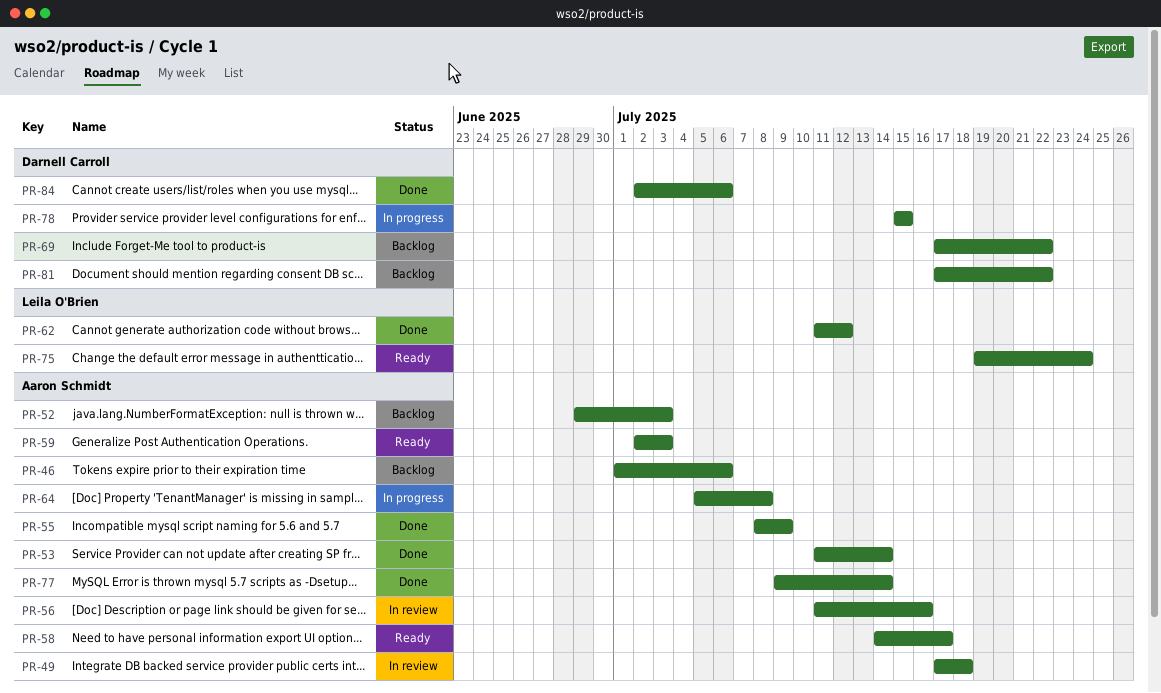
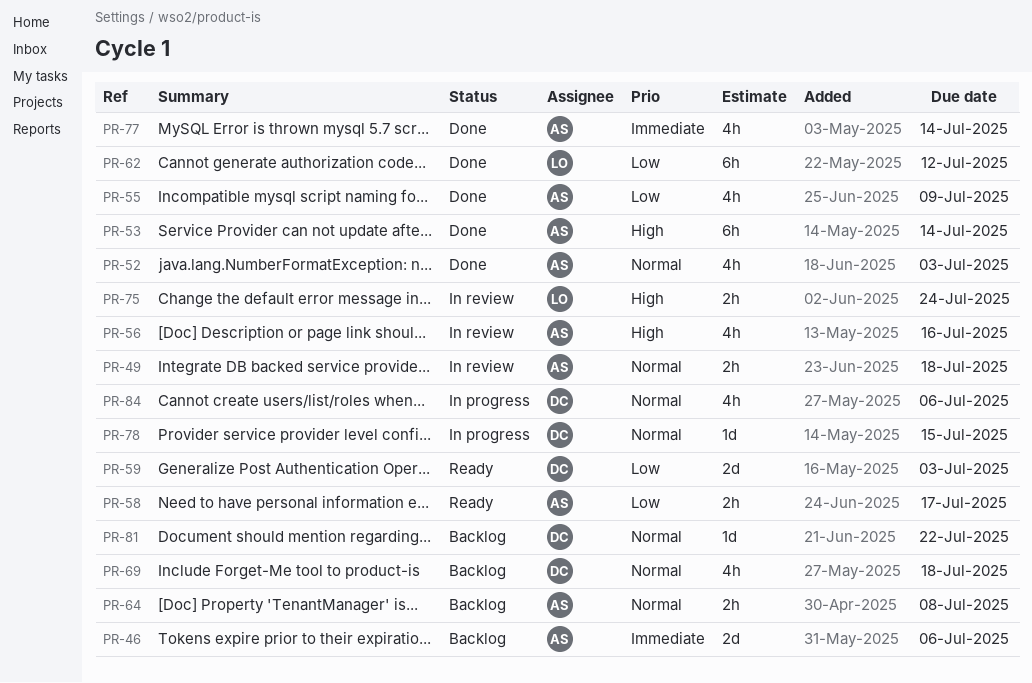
PR-52, status: Backlog -> Done
PR-59, owner: Aaron Schmidt -> Darnell Carroll
PR-64, status: In progress -> Backlog
PR-69, due: Jul 22 -> Jul 18
PR-75, status: Ready -> In review
PR-84, status: Done -> In progress

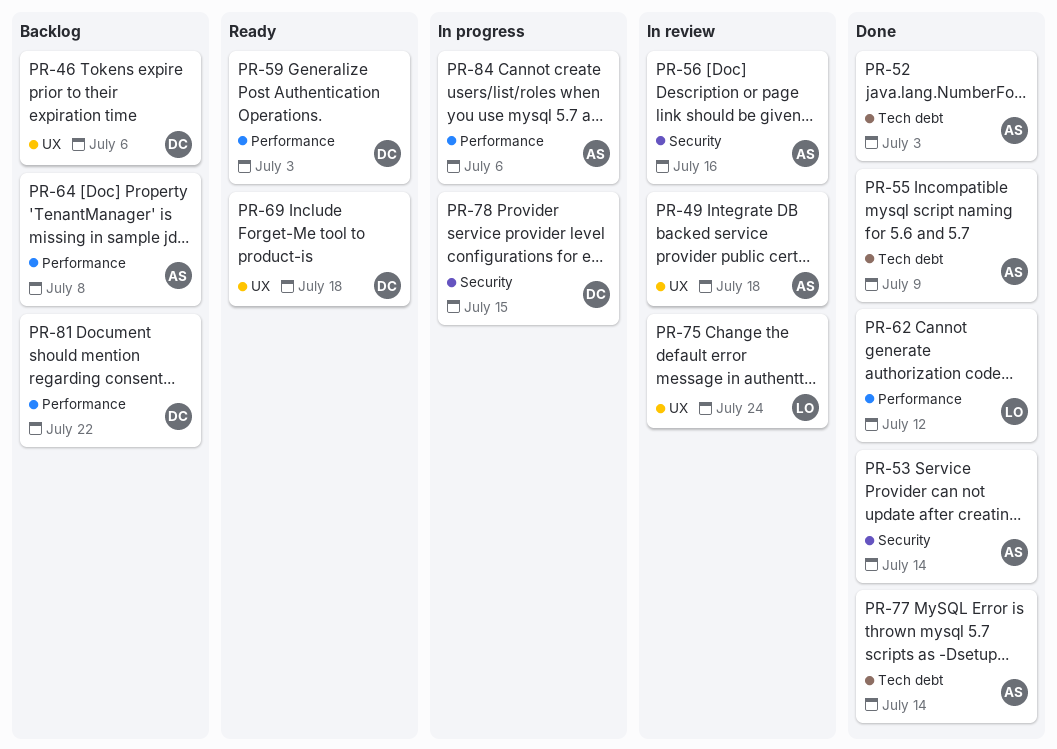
PR-46, owner: AS -> DC
PR-58: present -> none
PR-69, status: Backlog -> Ready
PR-84, owner: DC -> AS

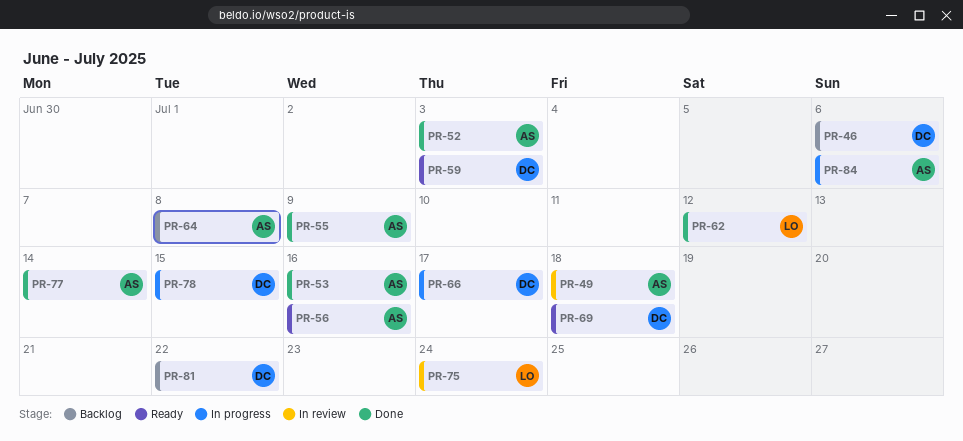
PR-53, due: Jul 14 -> Jul 16
PR-56, status: In review -> Ready
PR-66: none -> present

